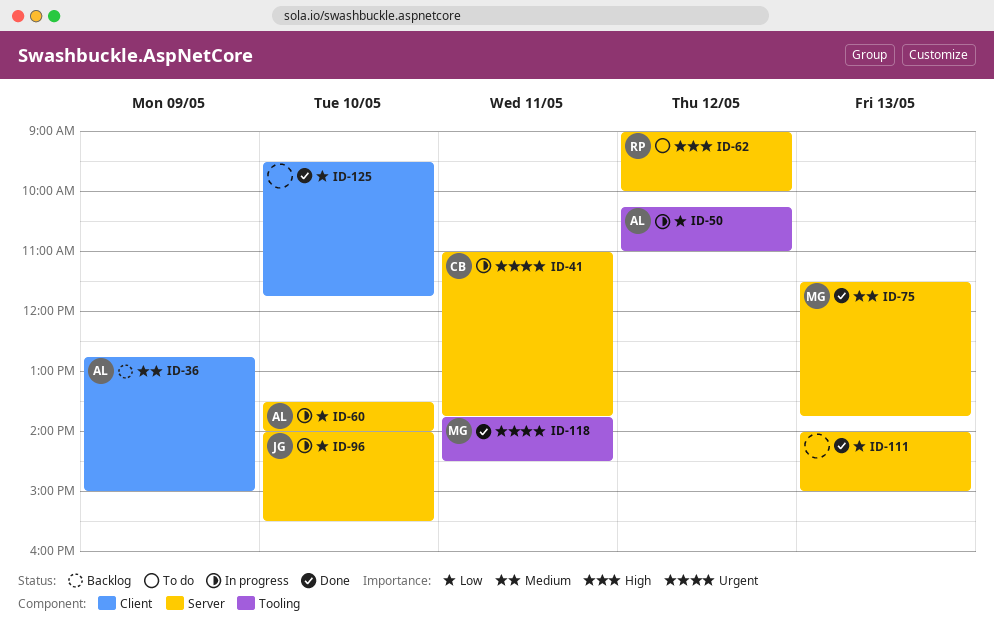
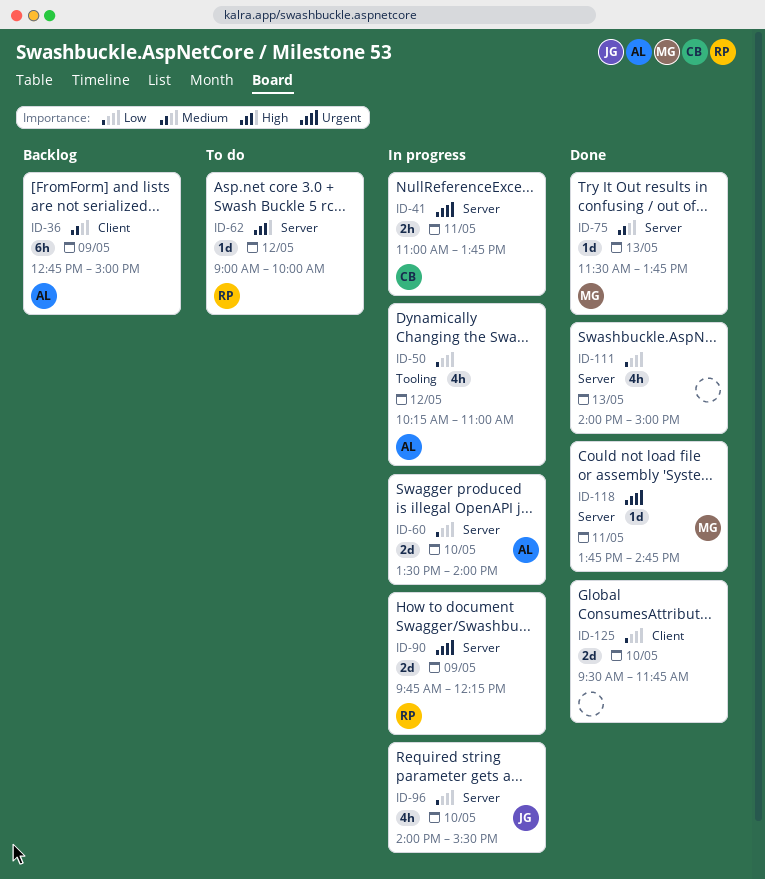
ID-90: none -> present
ID-118, label: Tooling -> Server
ID-118, ends: 14:30 -> 14:45

